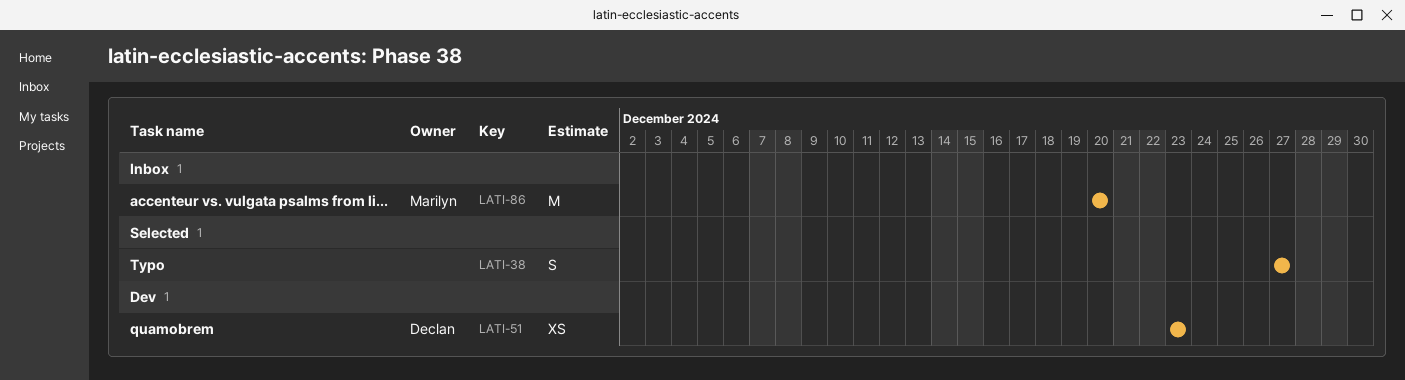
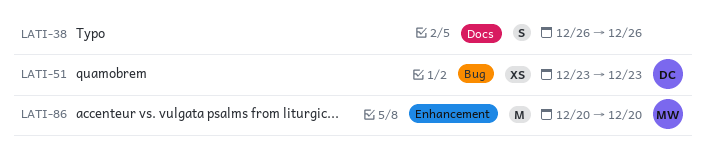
LATI-38, start: Dec 27 -> Dec 26
LATI-38, due: Dec 27 -> Dec 26

